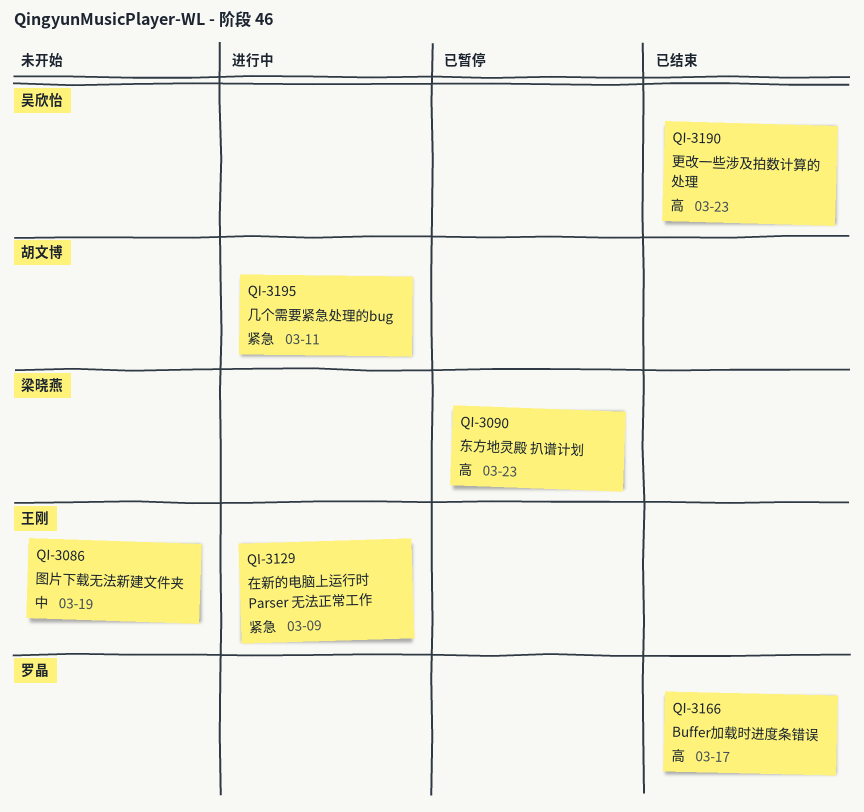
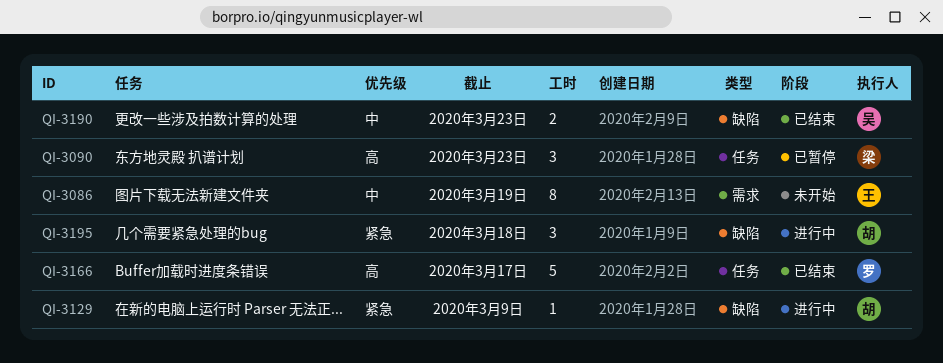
QI-3129, owner: 王刚 -> 胡文博
QI-3190, priority: 高 -> 中
QI-3195, due: Mar 11 -> Mar 18

